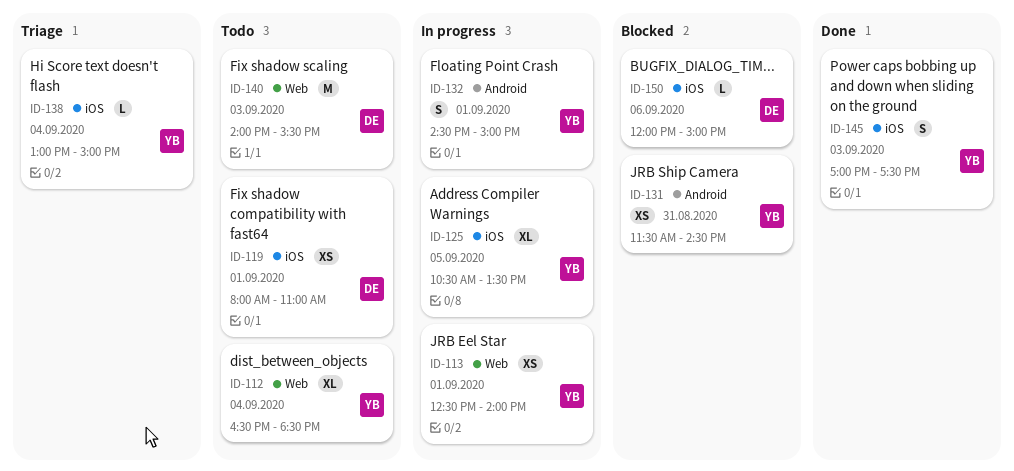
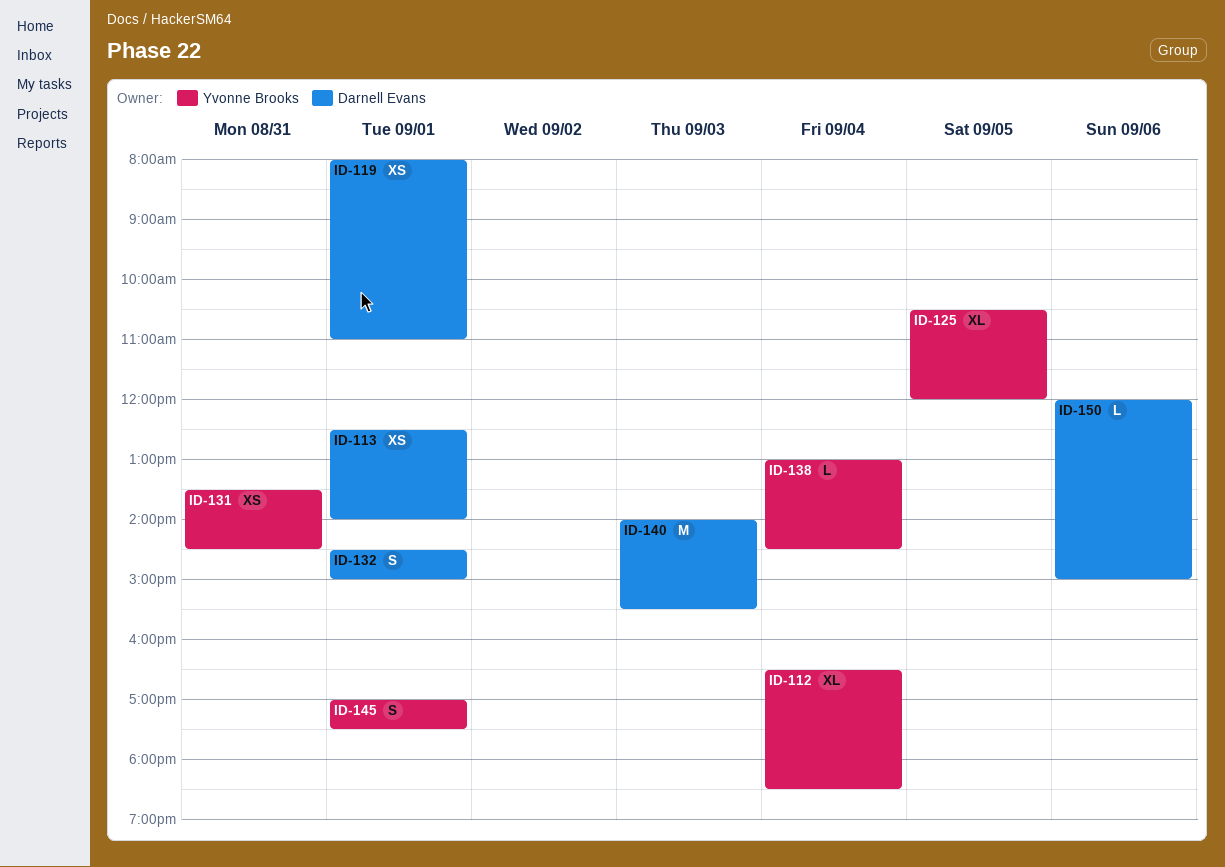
ID-113, owner: Yvonne Brooks -> Darnell Evans
ID-125, ends: 13:30 -> 12:00
ID-131, begins: 11:30 -> 13:30
ID-132, owner: Yvonne Brooks -> Darnell Evans
ID-138, ends: 15:00 -> 14:30
ID-145, day: Sep 3 -> Sep 1

